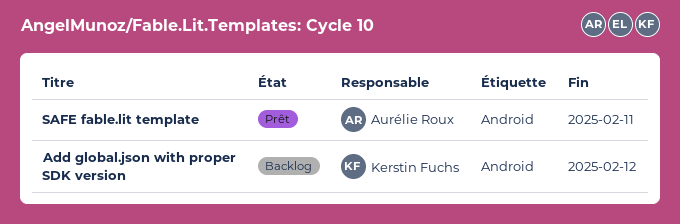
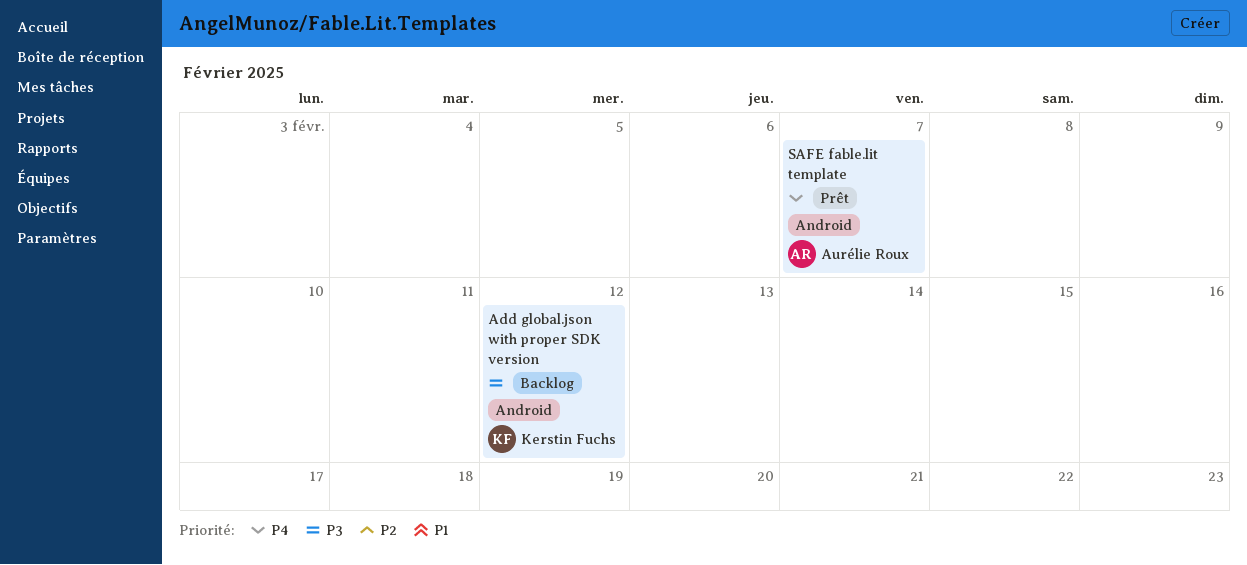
SAFE fable.lit template, due: Feb 11 -> Feb 7

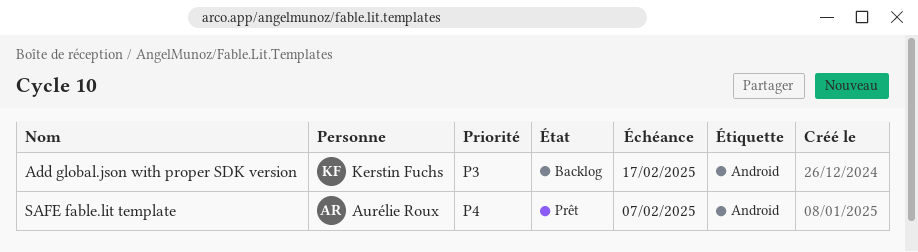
Add global.json with proper SDK version, due: Feb 12 -> Feb 17

